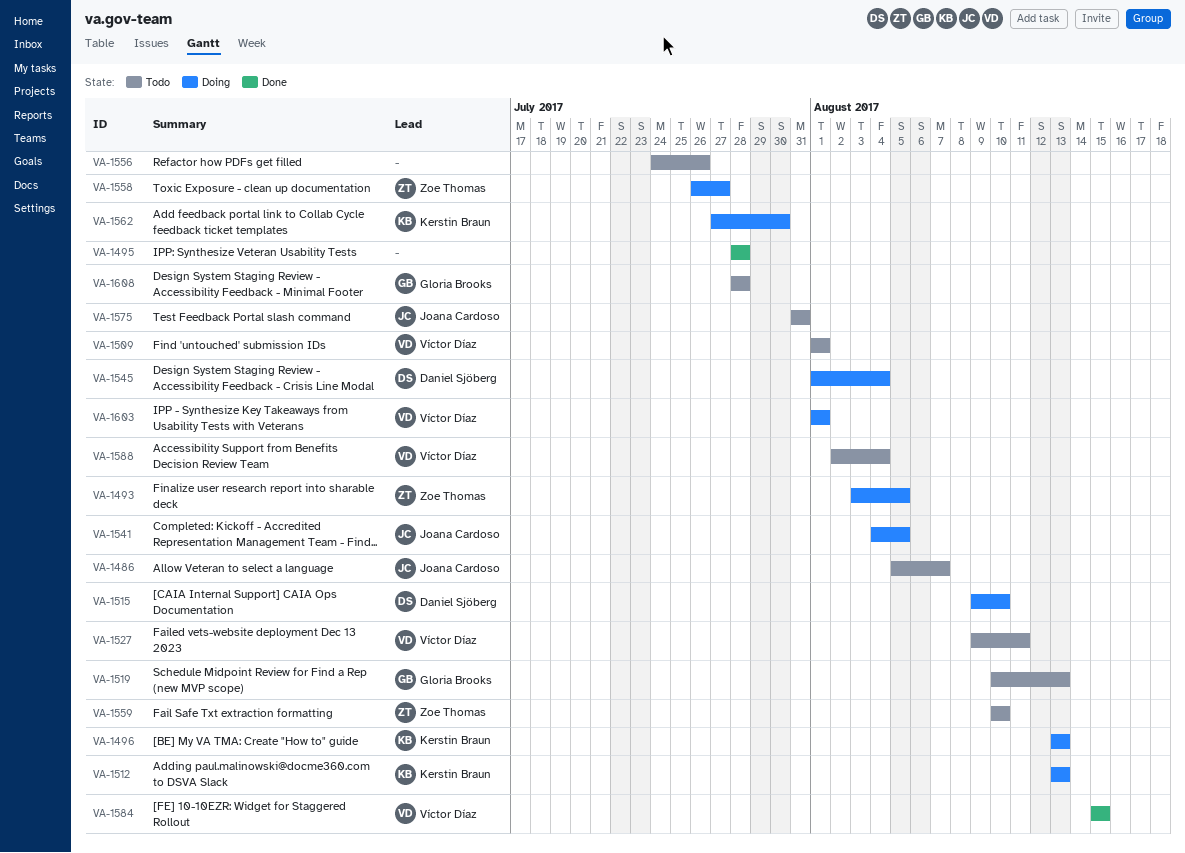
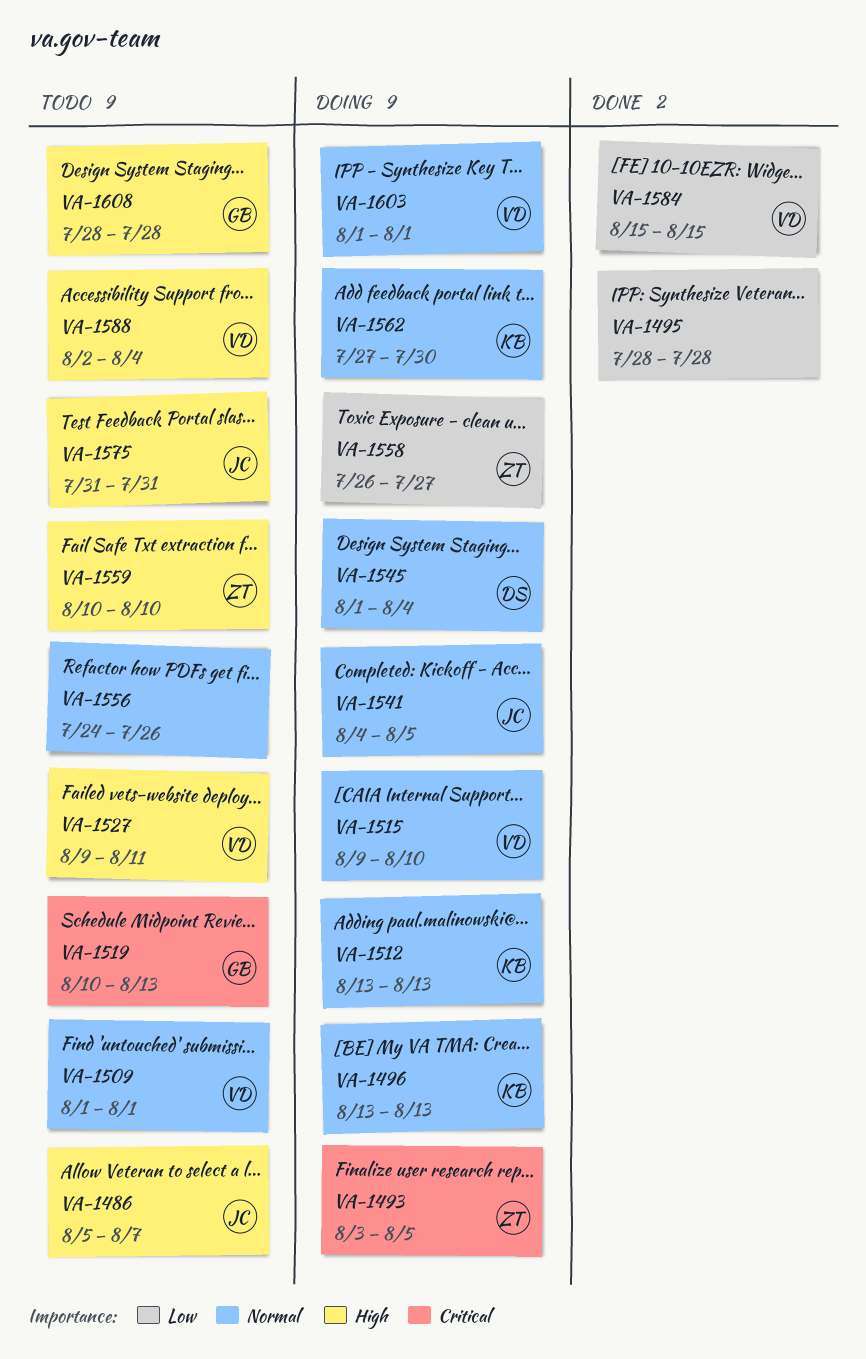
VA-1515, owner: Daniel Sjöberg -> Víctor Díaz

